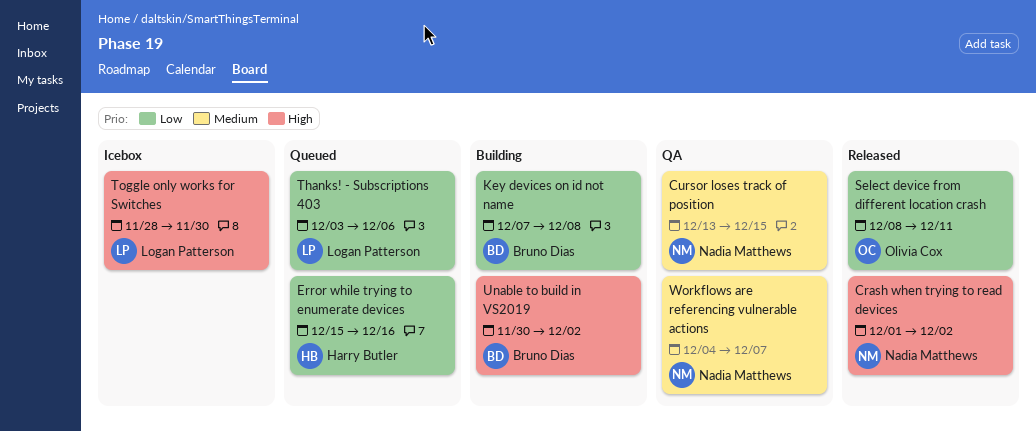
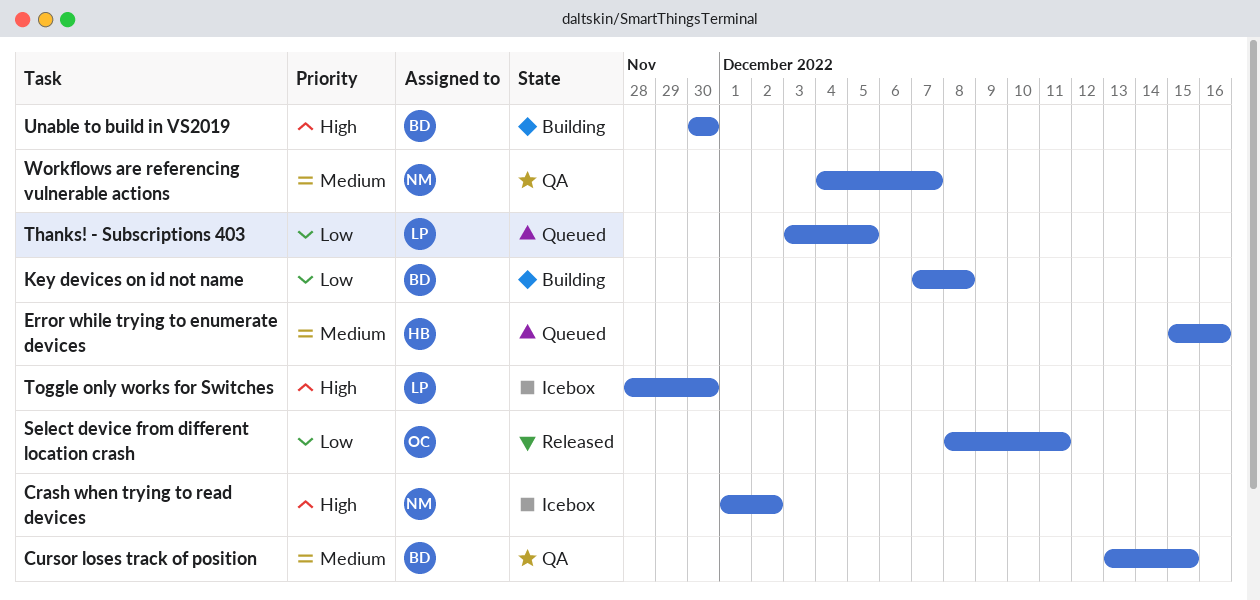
Crash when trying to read devices, status: Released -> Icebox
Cursor loses track of position, owner: Nadia Matthews -> Bruno Dias
Error while trying to enumerate devices, priority: Low -> Medium
Thanks! - Subscriptions 403, due: Dec 6 -> Dec 5
Unable to build in VS2019, due: Dec 2 -> Nov 30

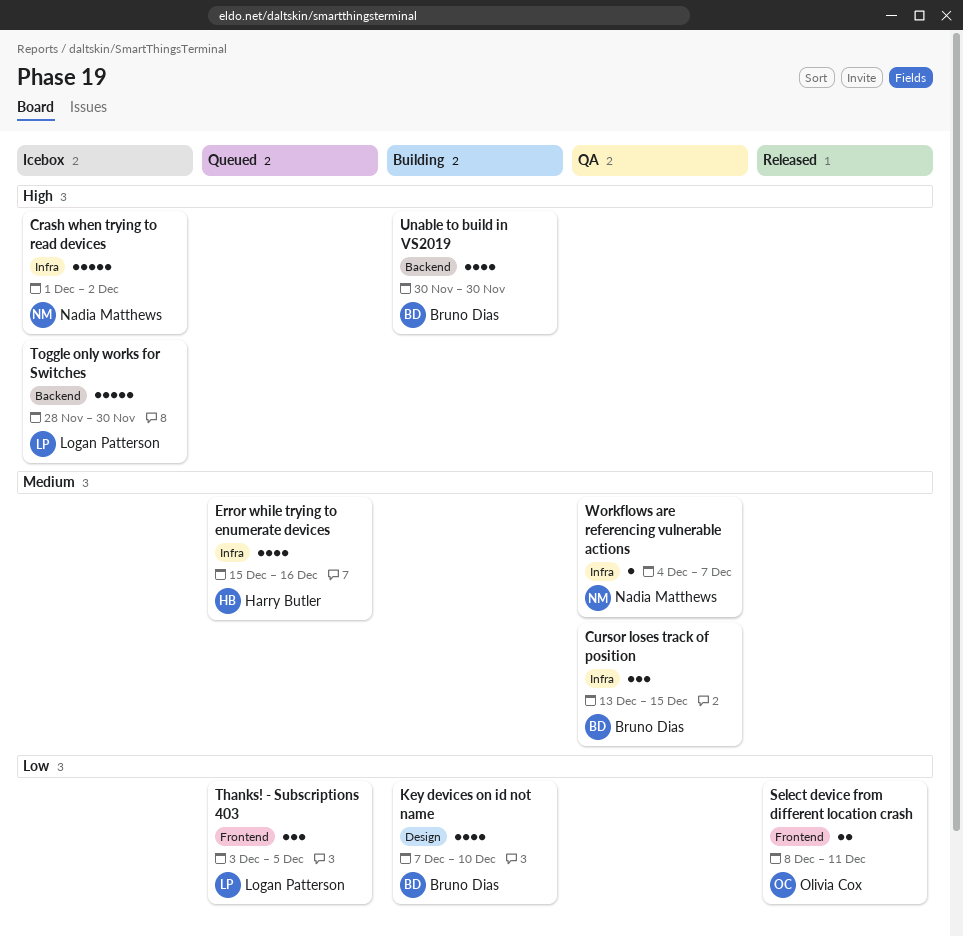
Key devices on id not name, due: Dec 8 -> Dec 10

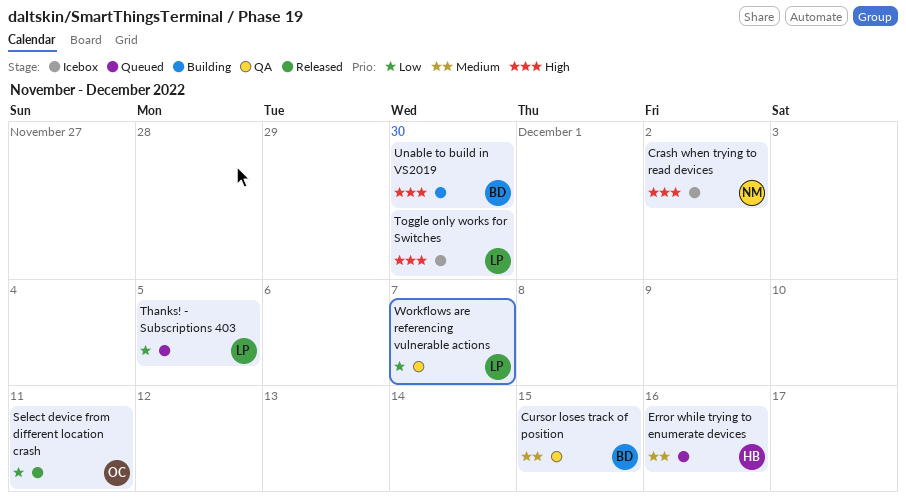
Key devices on id not name: present -> none
Workflows are referencing vulnerable actions, owner: Nadia Matthews -> Logan Patterson
Workflows are referencing vulnerable actions, priority: Medium -> Low

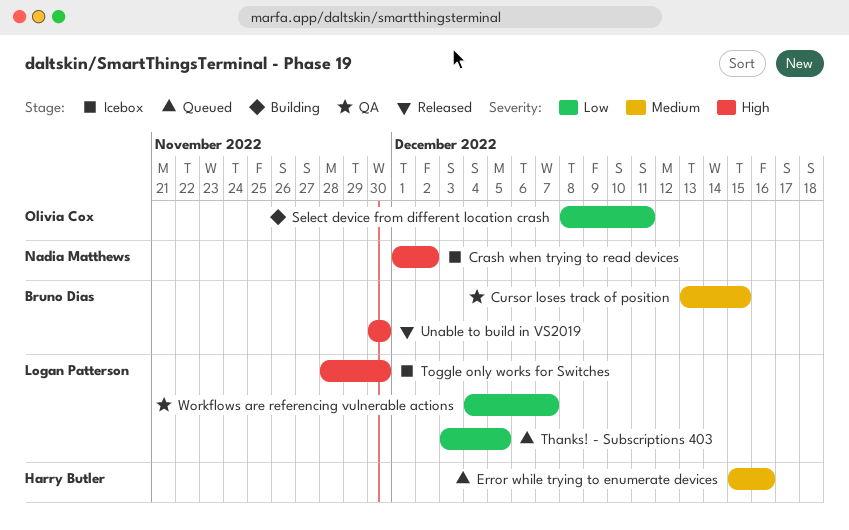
Select device from different location crash, status: Released -> Building
Unable to build in VS2019, status: Building -> Released

